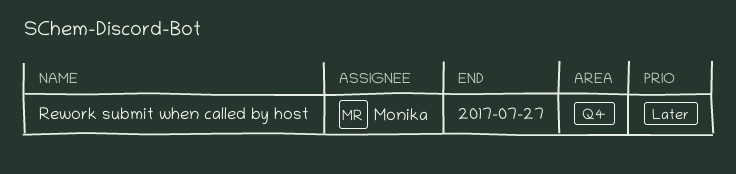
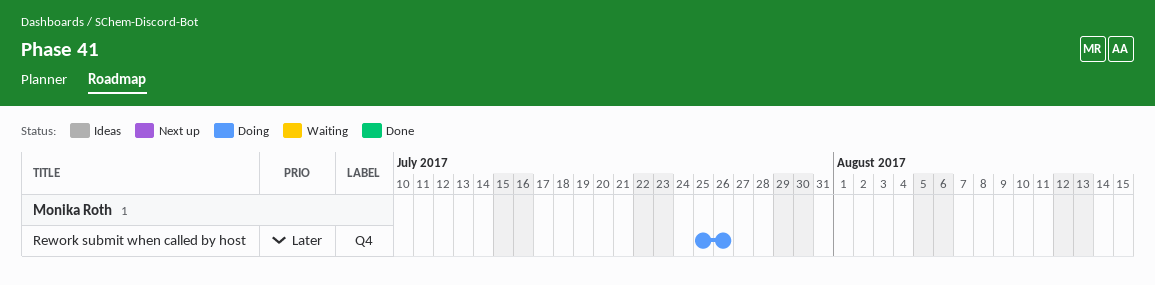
Rework submit when called by host, due: Jul 27 -> Jul 26

